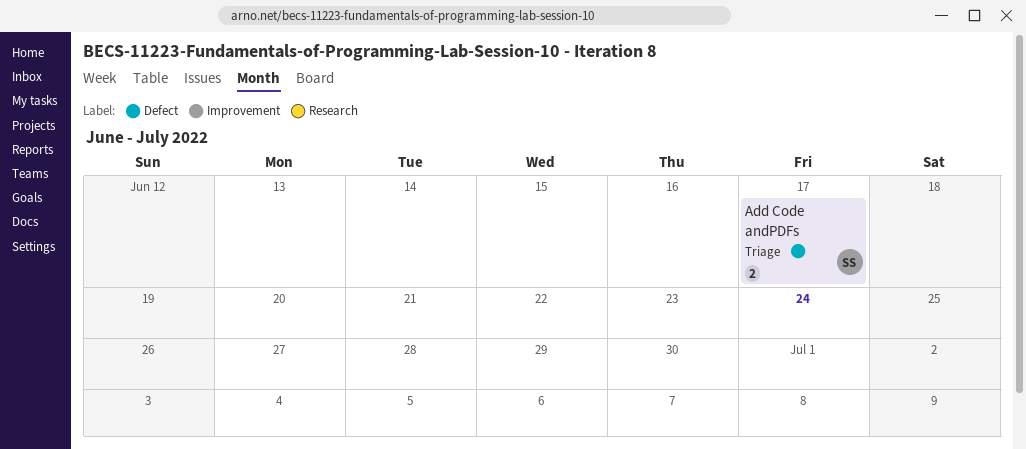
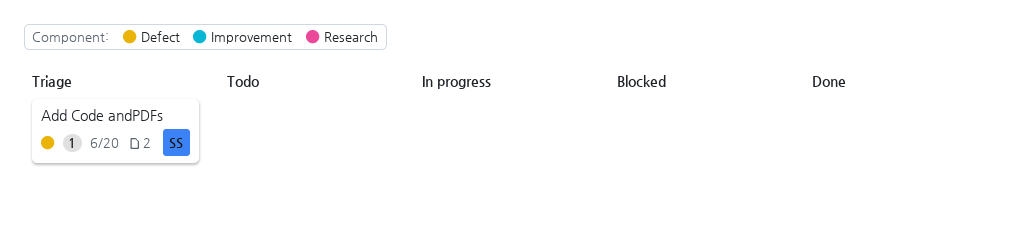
Add Code andPDFs, estimate: 2 -> 1
Add Code andPDFs, due: Jun 17 -> Jun 20

